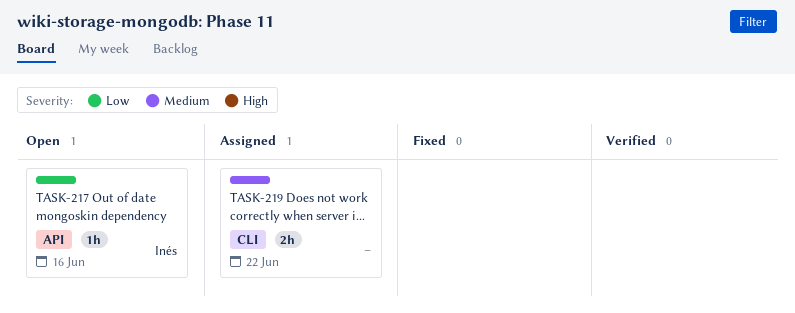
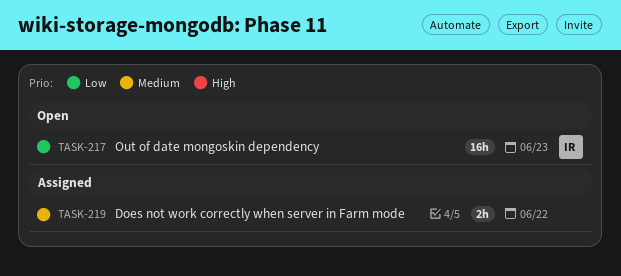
TASK-217, estimate: 1h -> 16h
TASK-217, due: Jun 16 -> Jun 23

